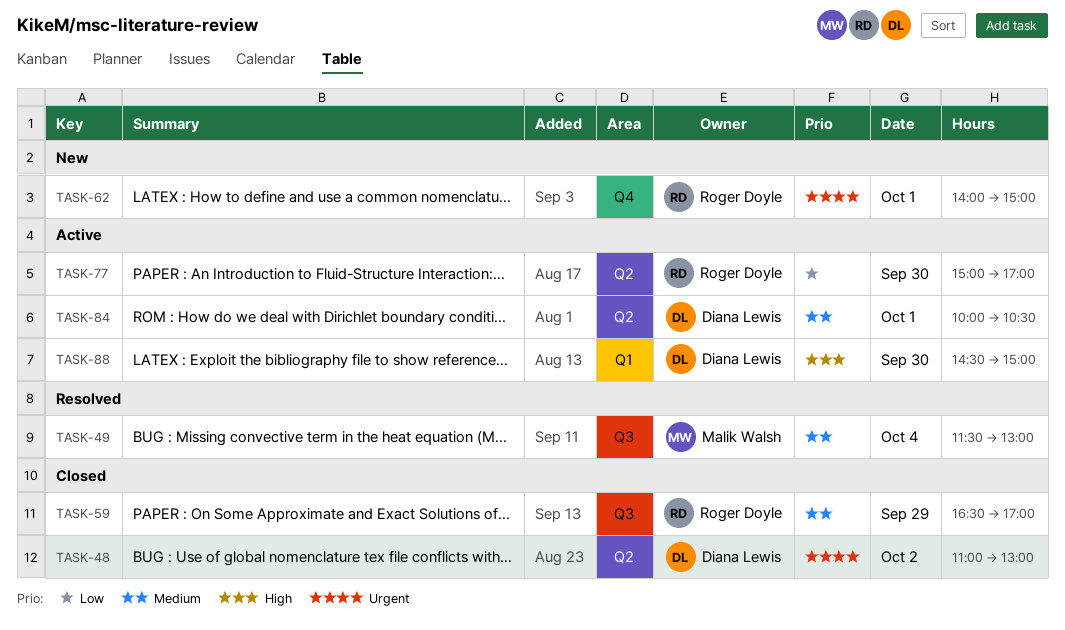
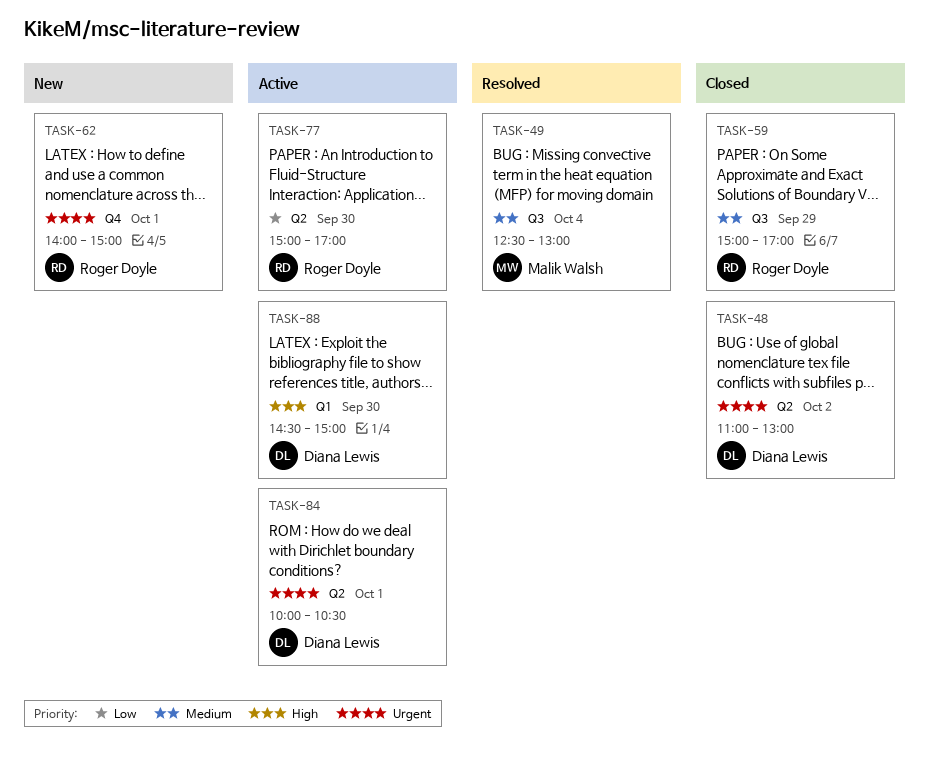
TASK-49, begins: 11:30 -> 12:30
TASK-59, begins: 16:30 -> 15:00
TASK-84, priority: Medium -> Urgent

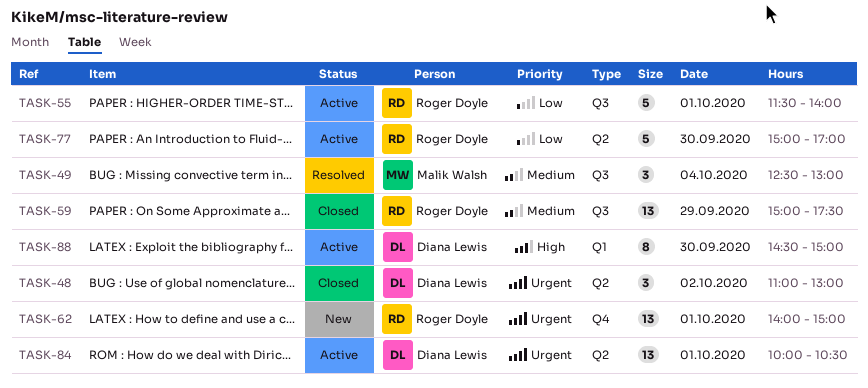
TASK-55: none -> present
TASK-59, ends: 17:00 -> 17:30

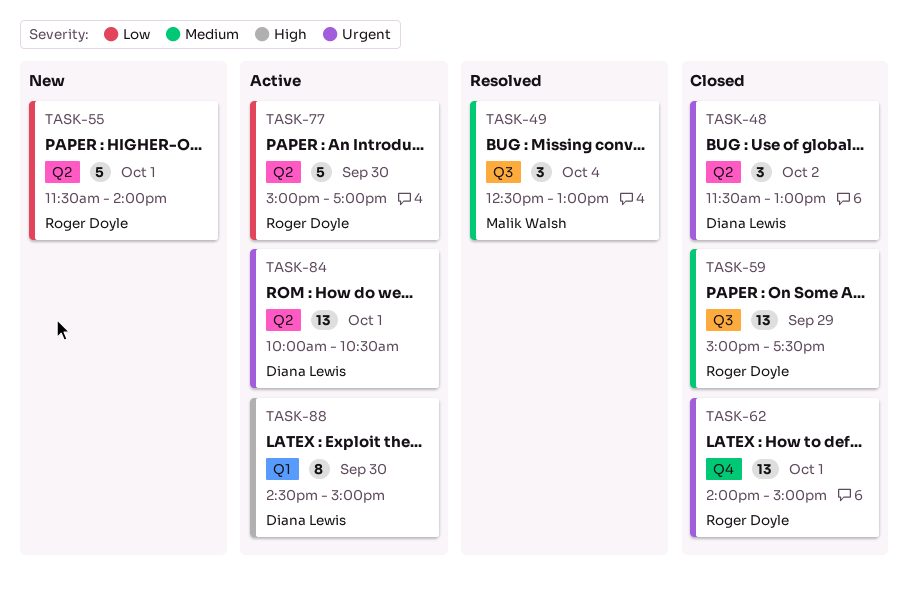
TASK-48, begins: 11:00 -> 11:30
TASK-55, status: Active -> New
TASK-55, label: Q3 -> Q2
TASK-62, status: New -> Closed

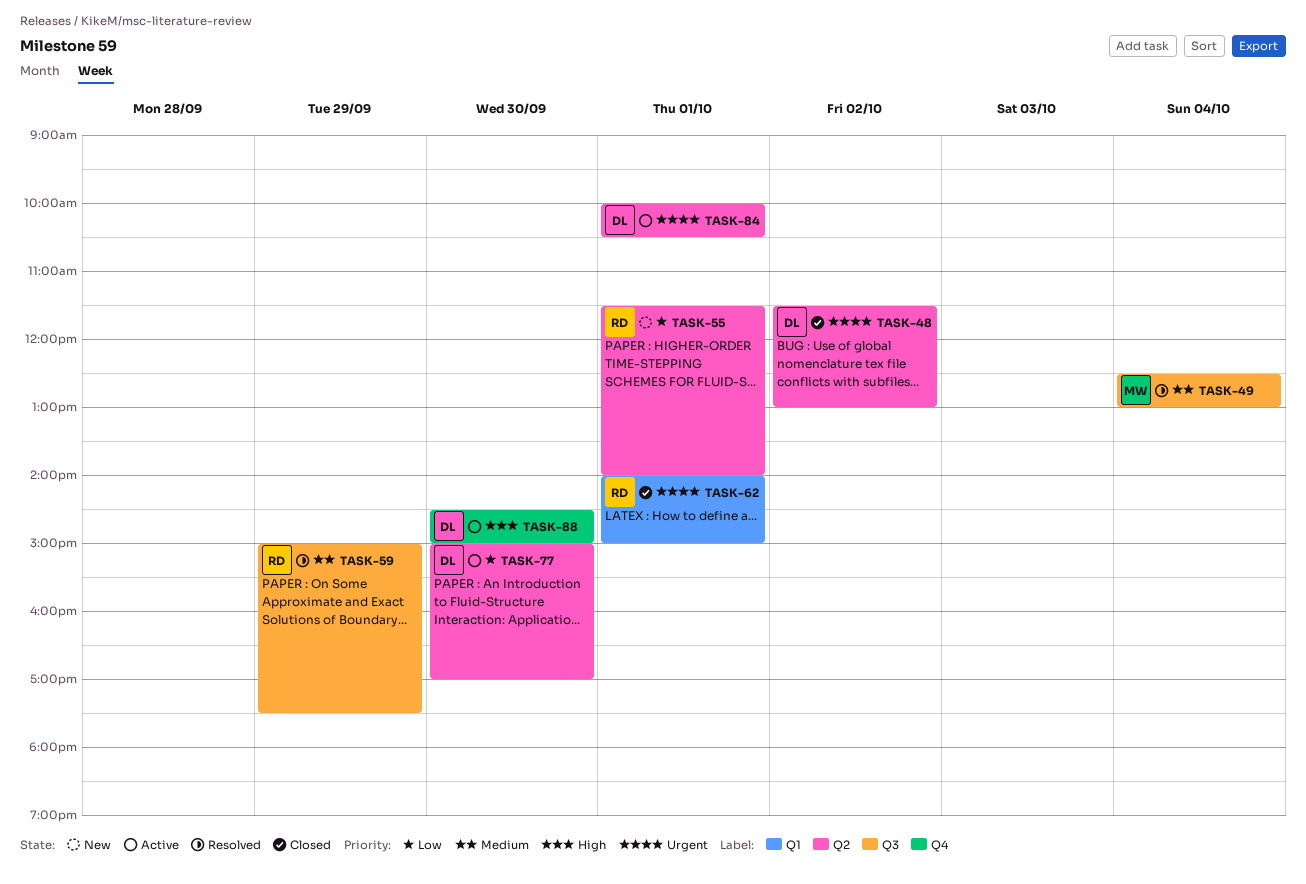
TASK-59, status: Closed -> Resolved
TASK-62, label: Q4 -> Q1
TASK-77, owner: Roger Doyle -> Diana Lewis
TASK-88, label: Q1 -> Q4

